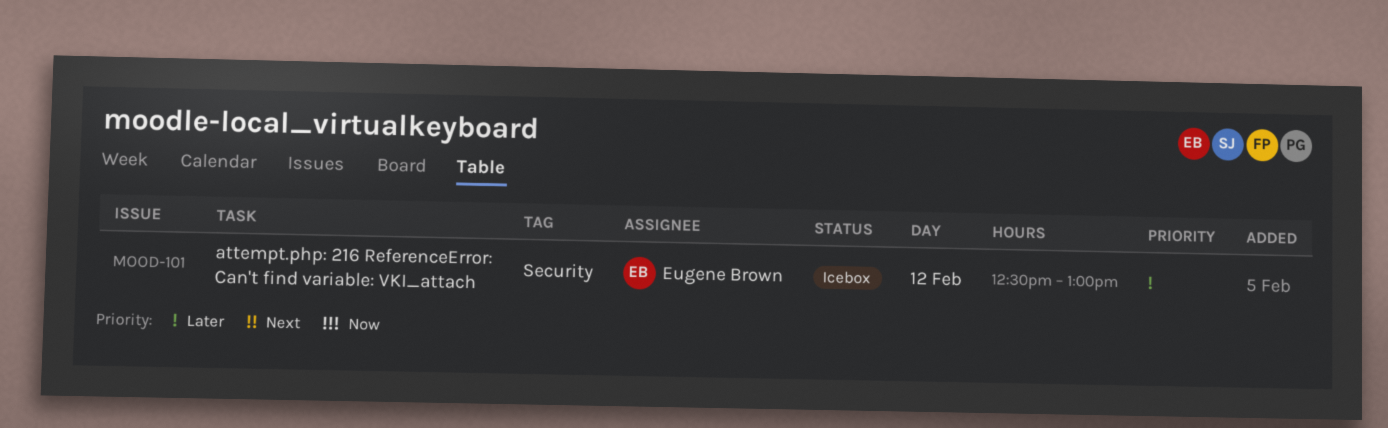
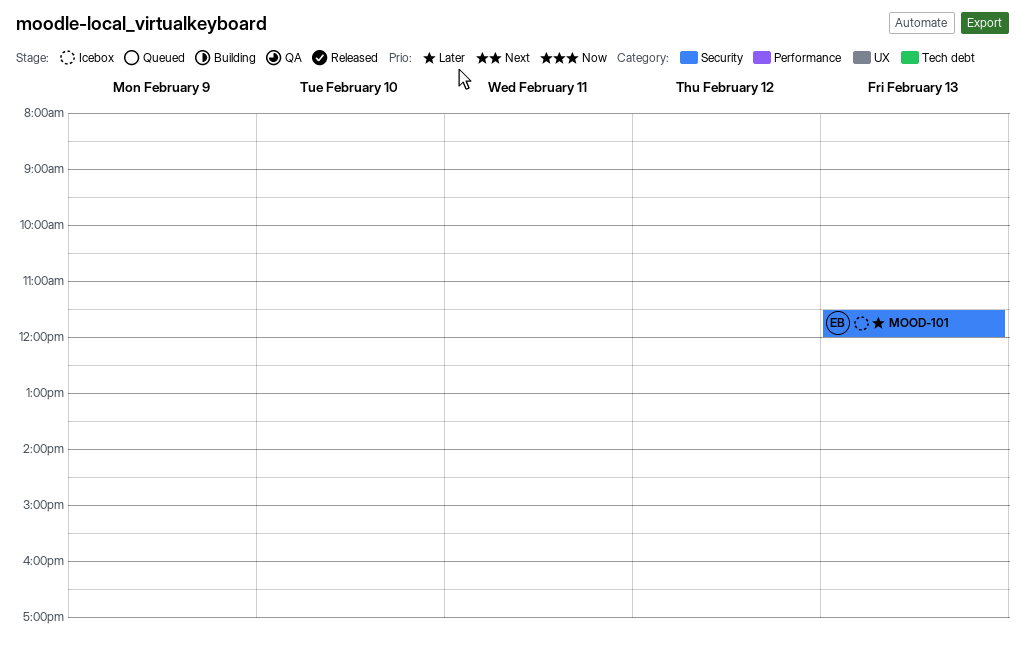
MOOD-101, day: Feb 12 -> Feb 13
MOOD-101, begins: 12:30 -> 11:30
MOOD-101, ends: 13:00 -> 12:00

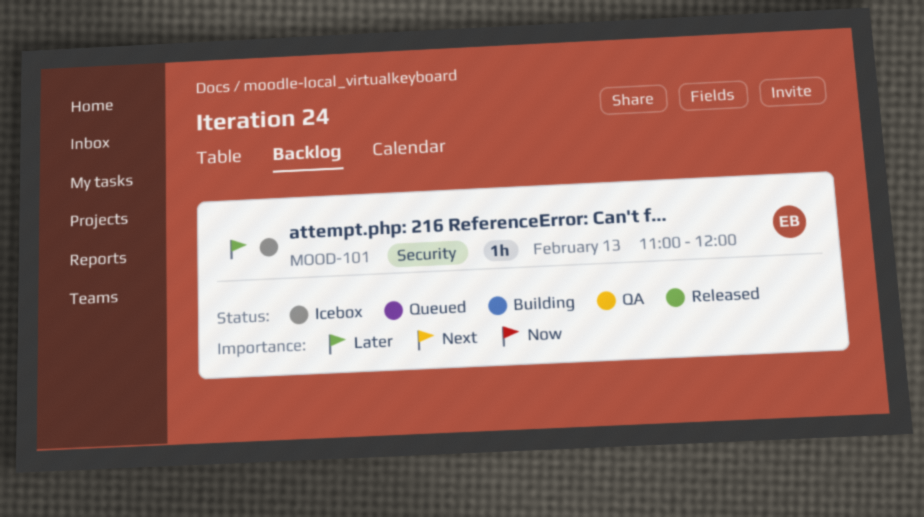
MOOD-101, begins: 11:30 -> 11:00

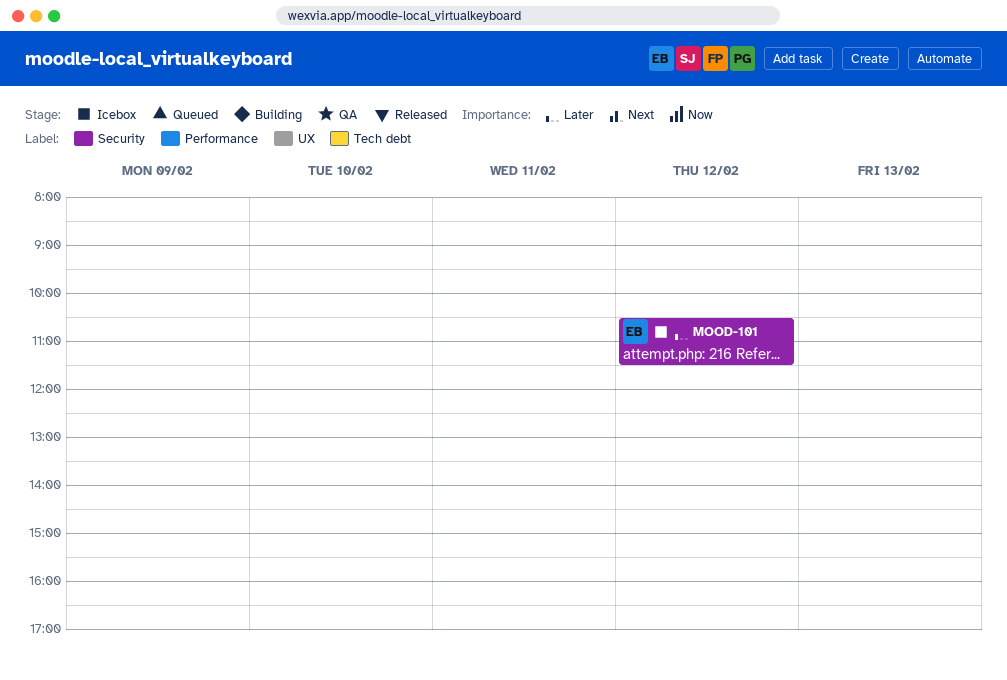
MOOD-101, day: Feb 13 -> Feb 12
MOOD-101, begins: 11:00 -> 10:30
MOOD-101, ends: 12:00 -> 11:30

